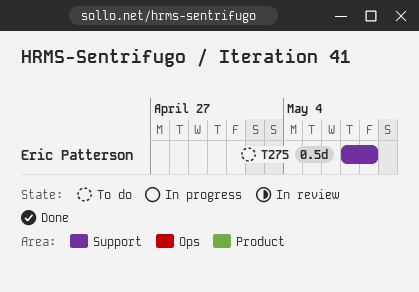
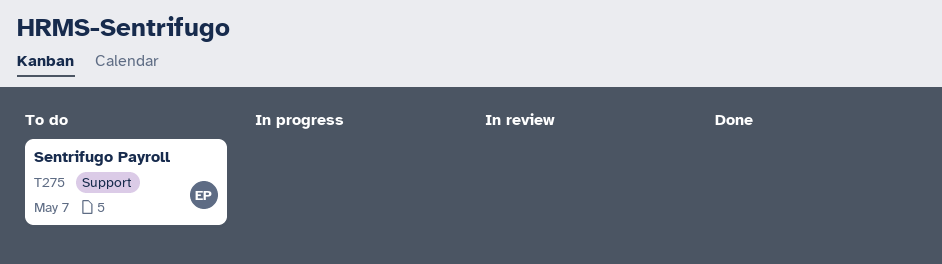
T275, due: May 8 -> May 7

